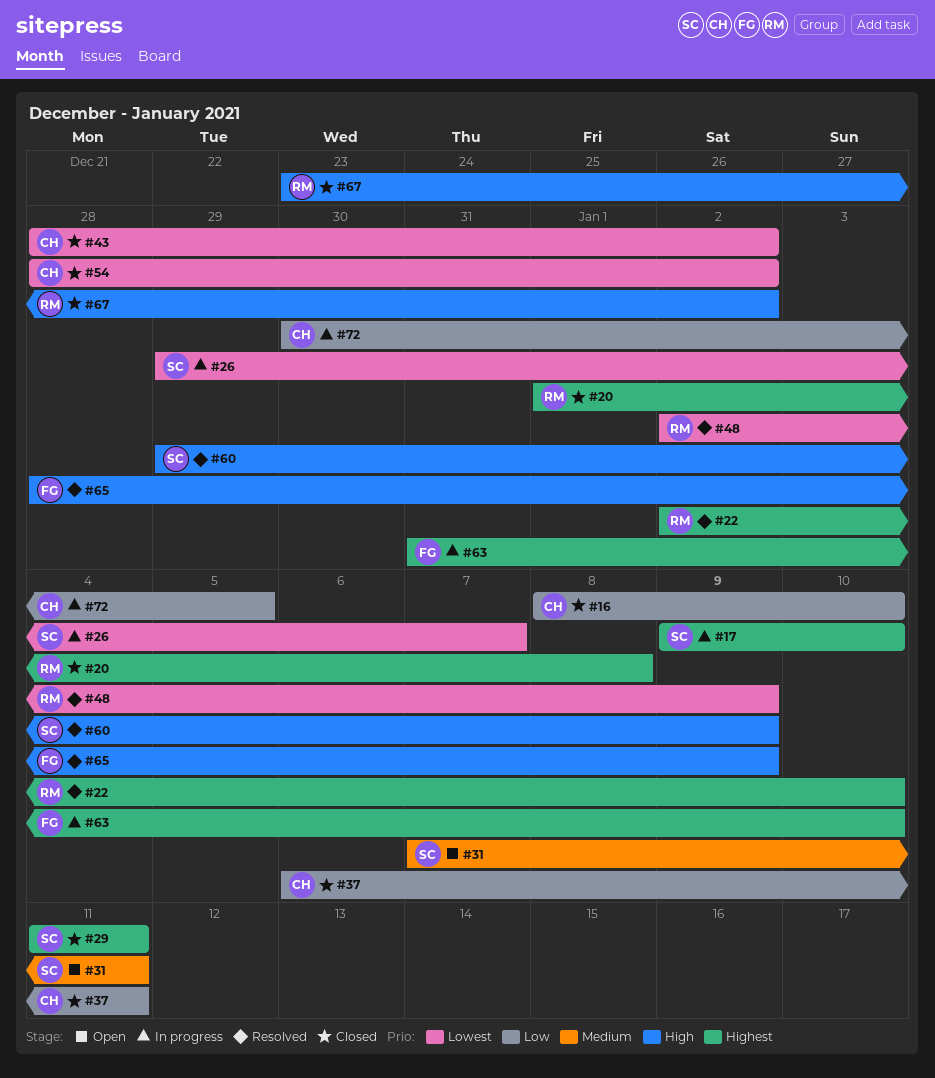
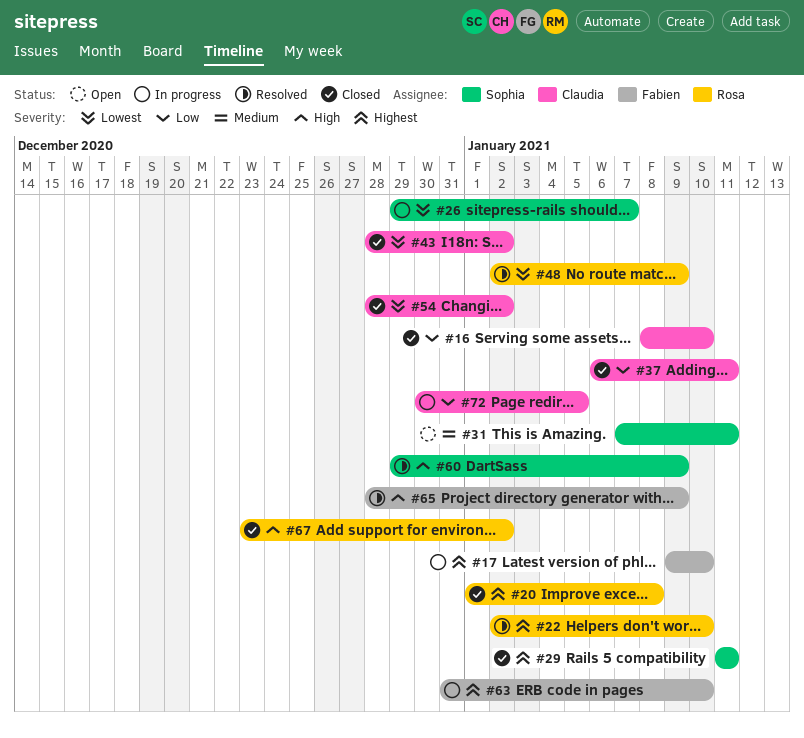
#17, owner: Sophia -> Fabien

